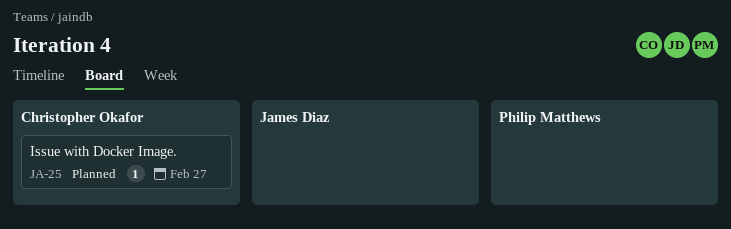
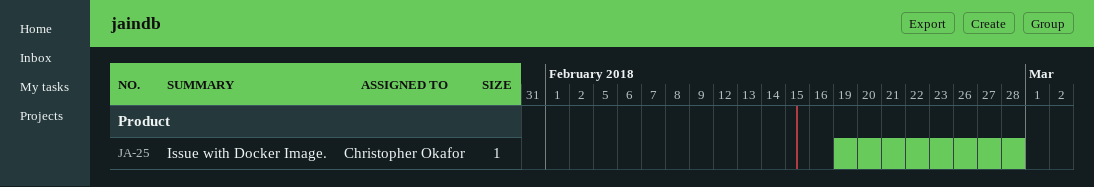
JA-25, due: Feb 27 -> Feb 28

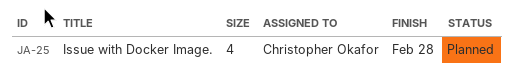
JA-25, estimate: 1 -> 4

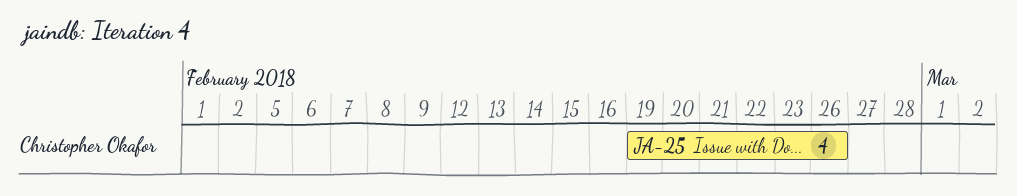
JA-25, due: Feb 28 -> Feb 26

